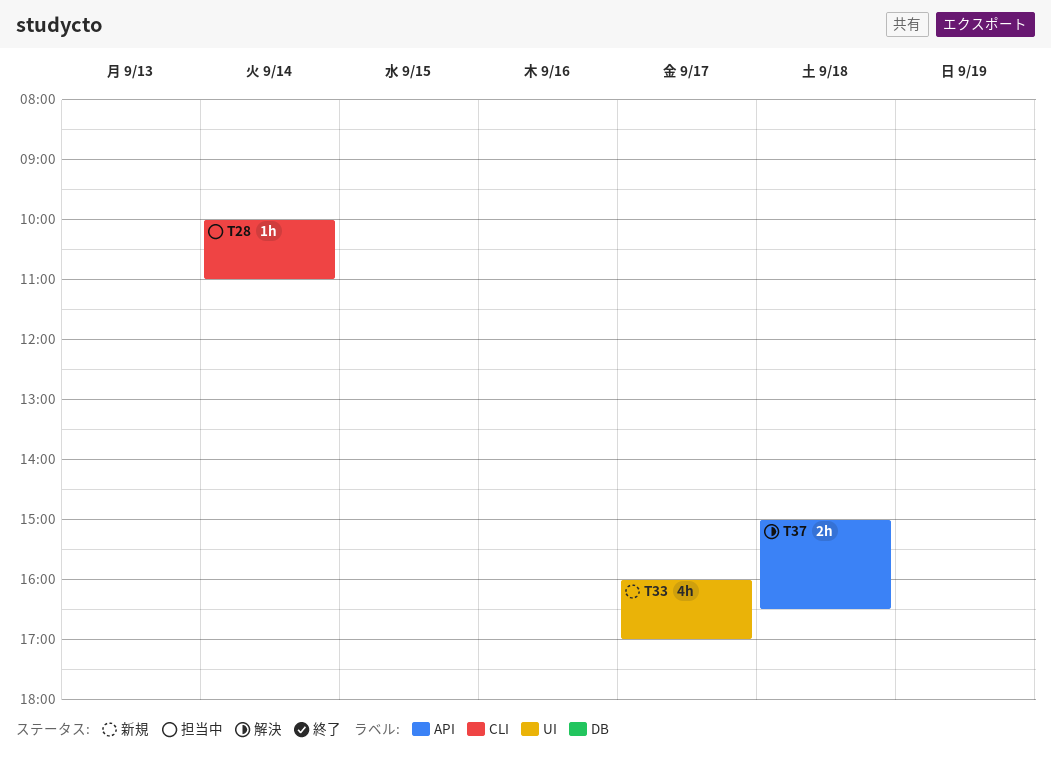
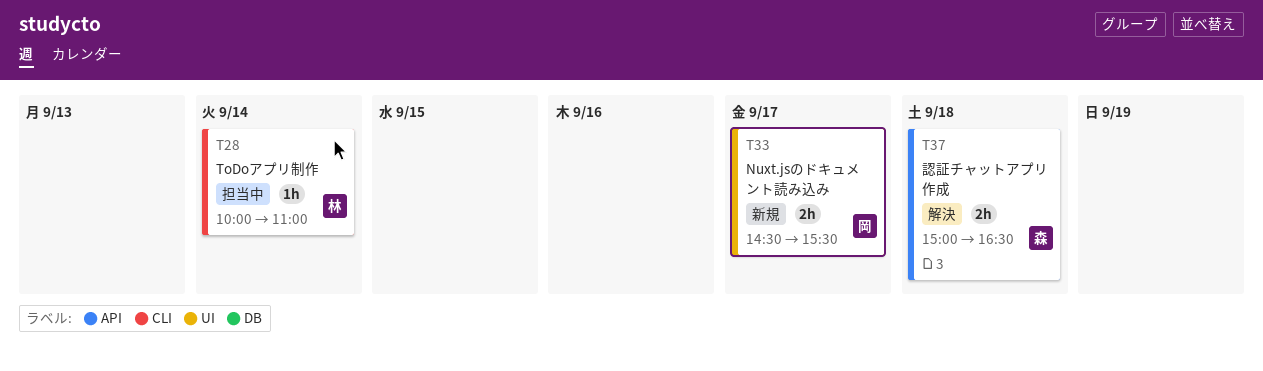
T33, estimate: 4h -> 2h
T33, begins: 16:00 -> 14:30
T33, ends: 17:00 -> 15:30

